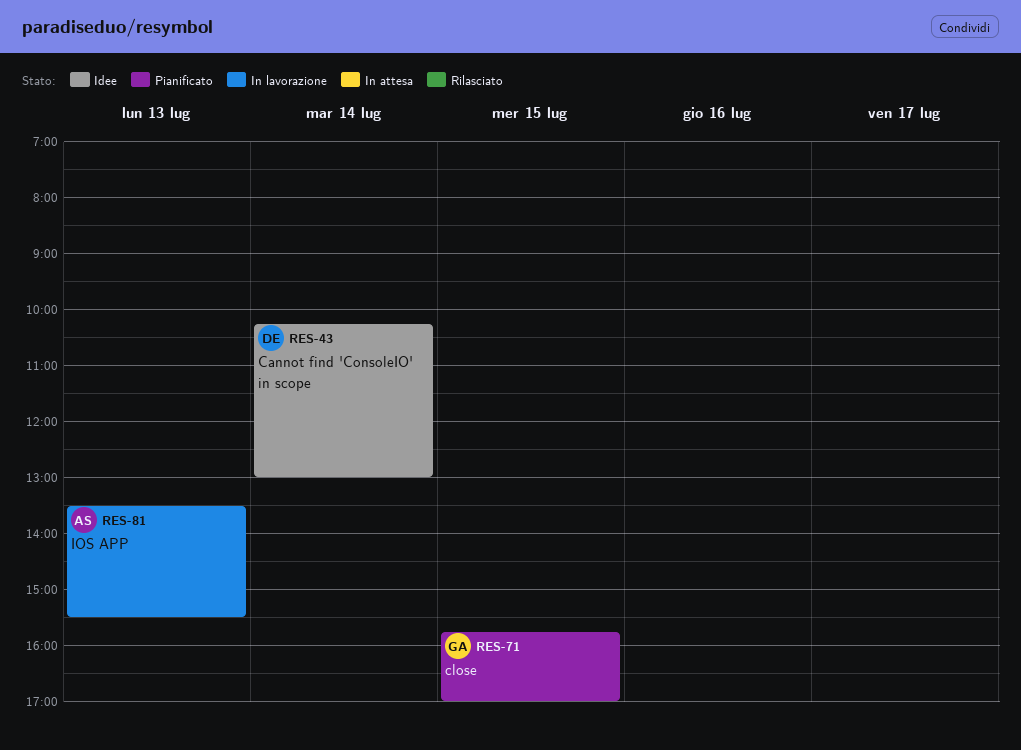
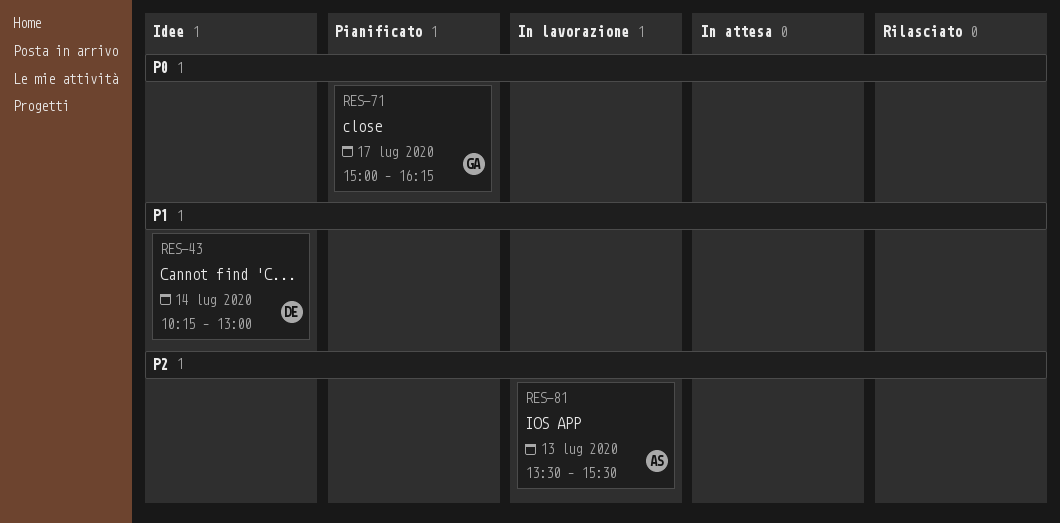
RES-71, day: Jul 15 -> Jul 17
RES-71, begins: 15:45 -> 15:00
RES-71, ends: 17:00 -> 16:15

